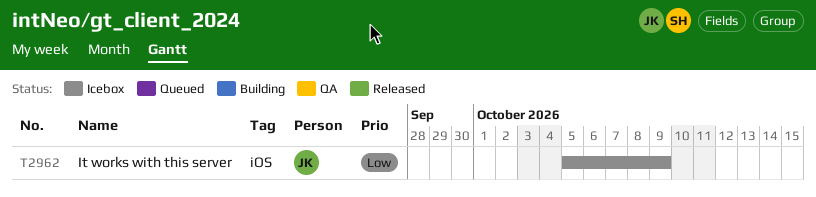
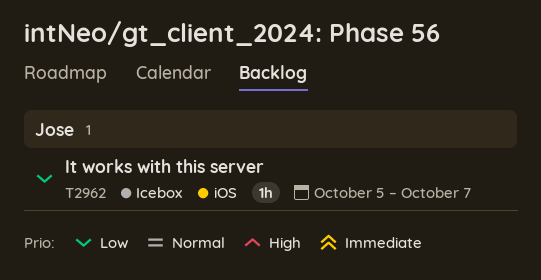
T2962, due: Oct 9 -> Oct 7

